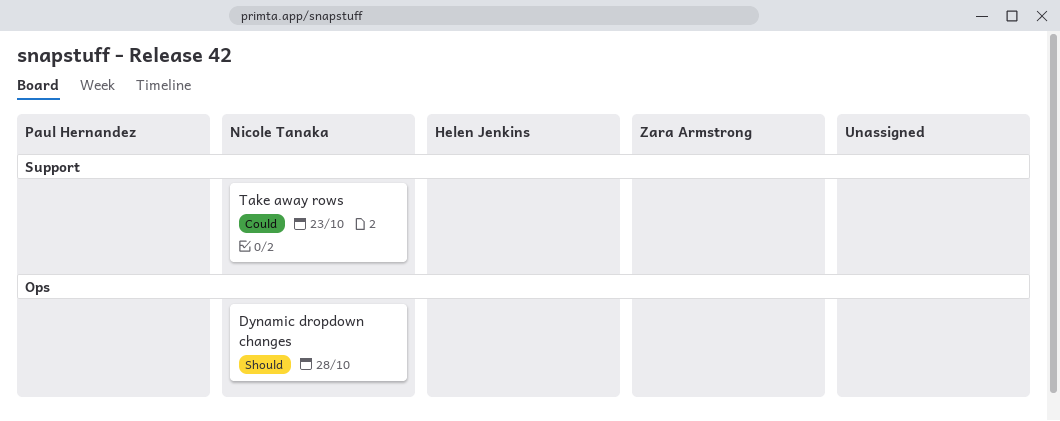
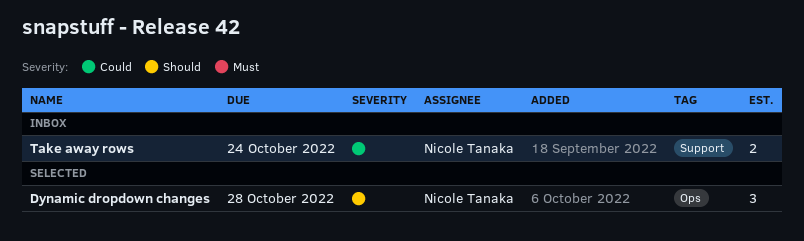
Take away rows, due: Oct 23 -> Oct 24

